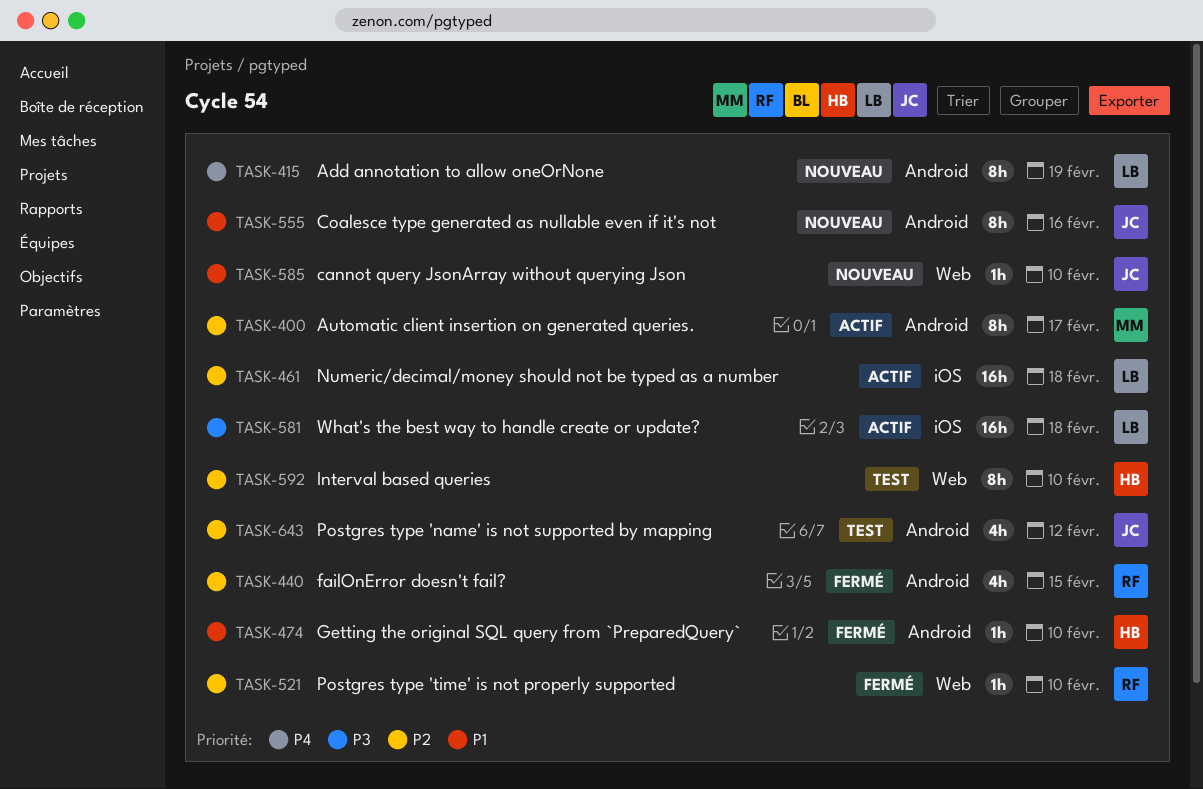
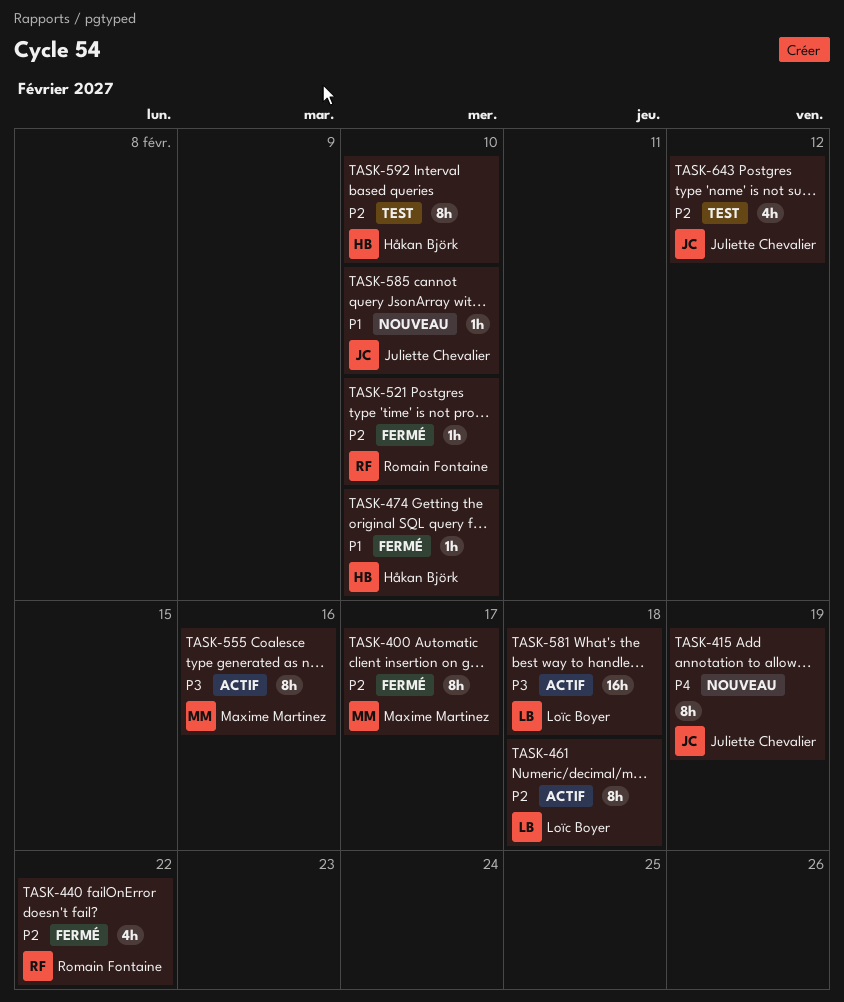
TASK-400, status: Actif -> Fermé
TASK-415, owner: Loïc Boyer -> Juliette Chevalier
TASK-440, due: Feb 15 -> Feb 22
TASK-461, estimate: 16h -> 8h
TASK-555, status: Nouveau -> Actif
TASK-555, owner: Juliette Chevalier -> Maxime Martinez
TASK-555, priority: P1 -> P3

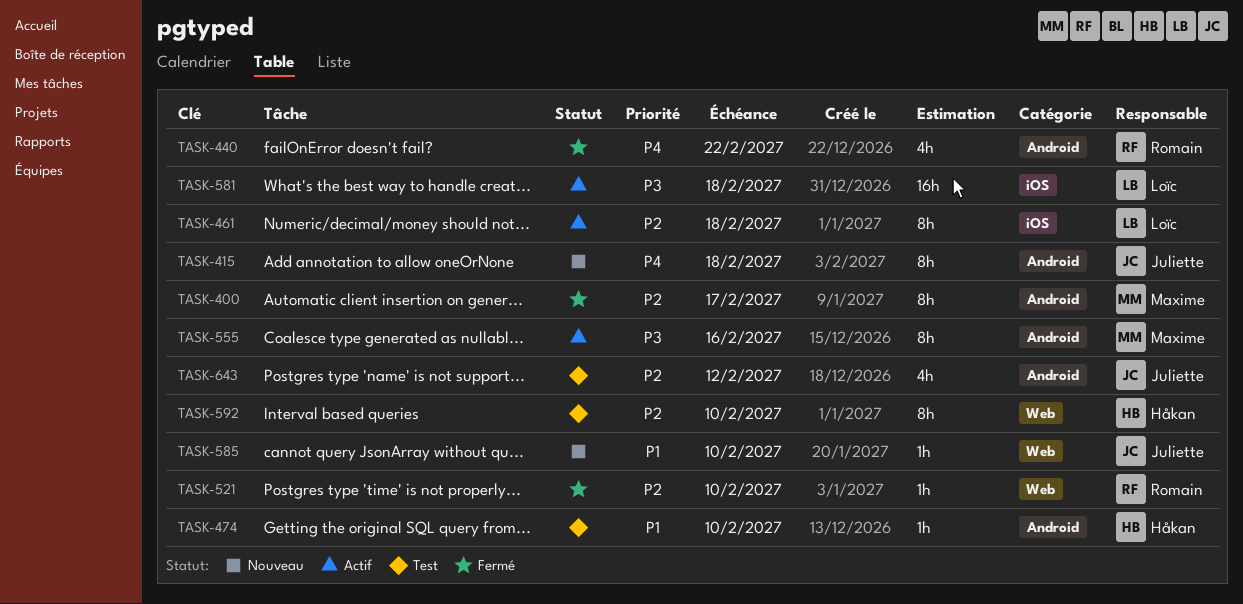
TASK-415, due: Feb 19 -> Feb 18
TASK-440, priority: P2 -> P4
TASK-474, status: Fermé -> Test

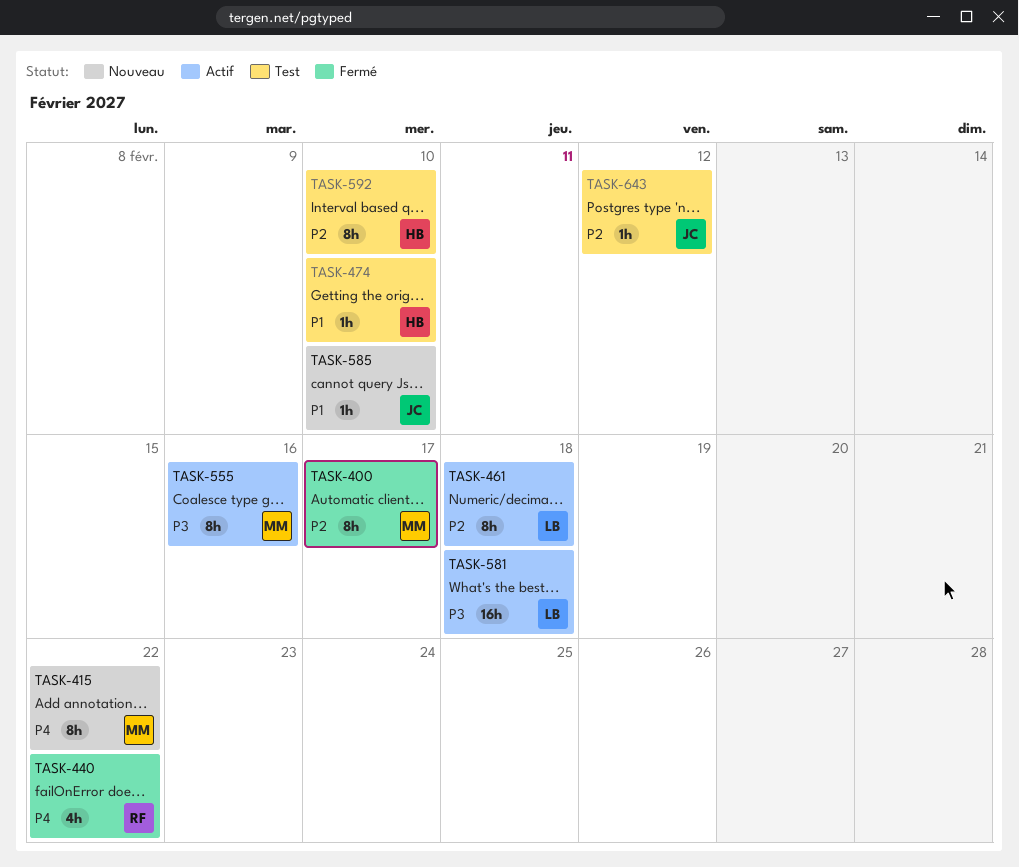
TASK-415, owner: Juliette -> Maxime
TASK-415, due: Feb 18 -> Feb 22
TASK-521: present -> none
TASK-643, estimate: 4h -> 1h

